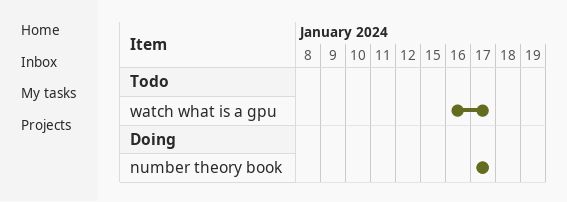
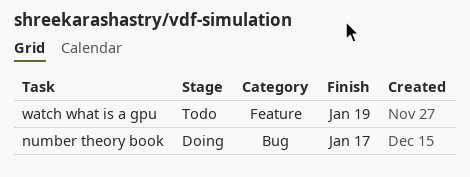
watch what is a gpu, due: Jan 17 -> Jan 19

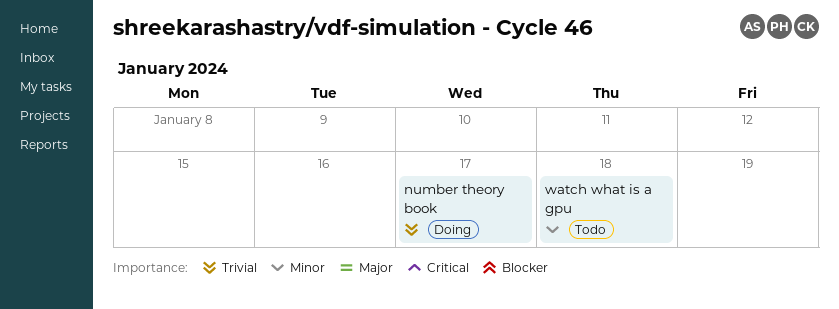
watch what is a gpu, due: Jan 19 -> Jan 18

